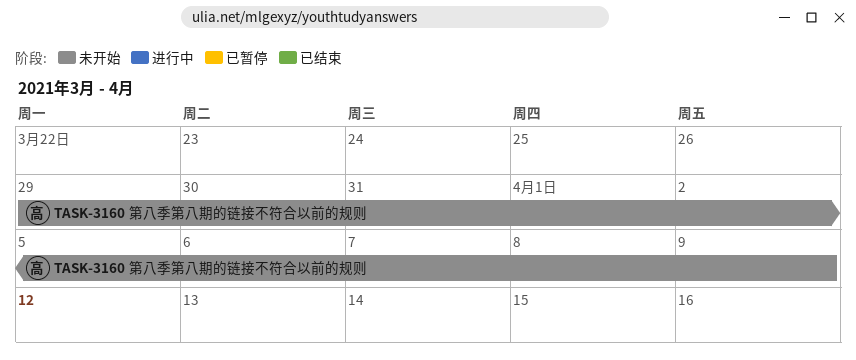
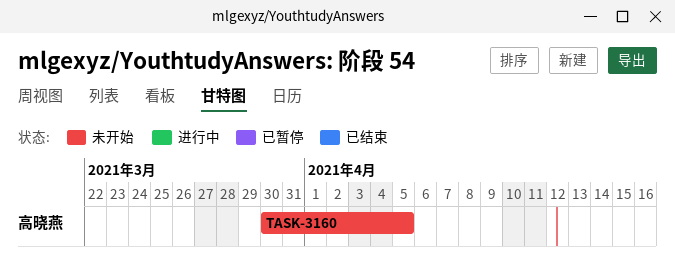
TASK-3160, start: Mar 29 -> Mar 30
TASK-3160, due: Apr 9 -> Apr 5

